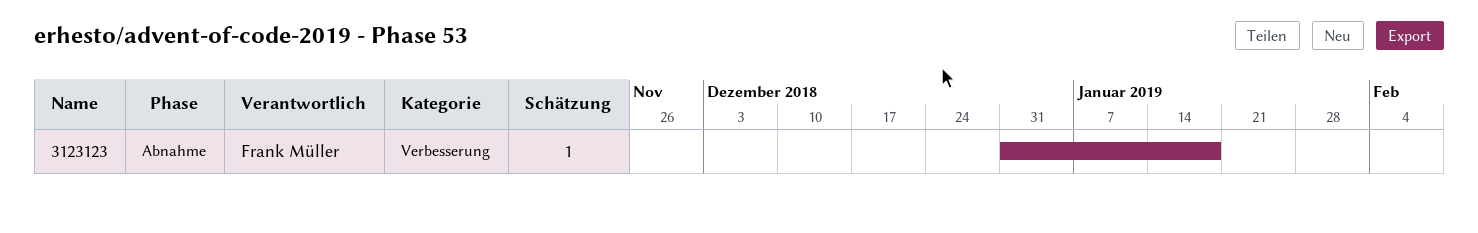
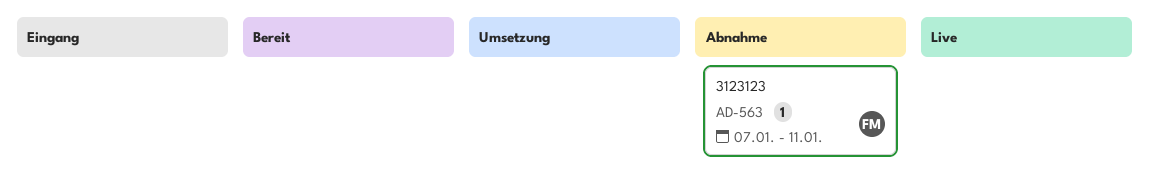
3123123, start: Dec 31 -> Jan 7
3123123, due: Jan 18 -> Jan 11

